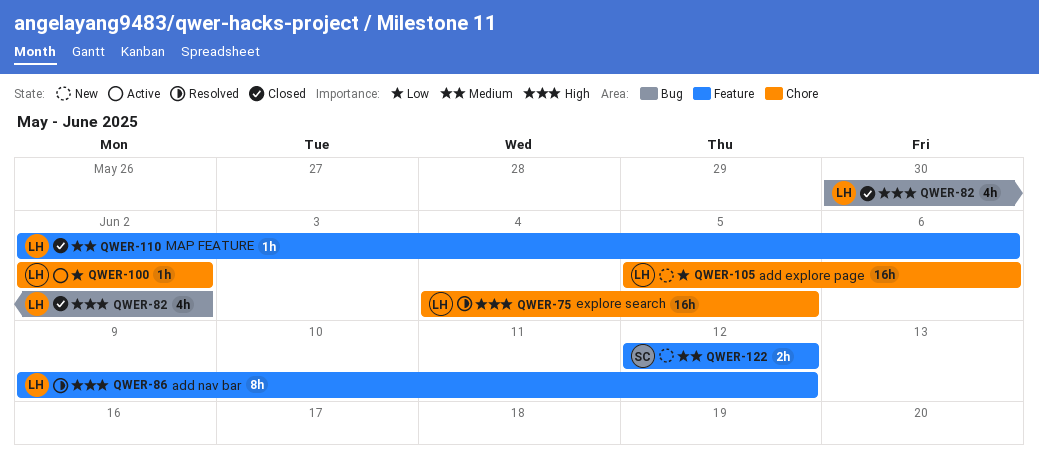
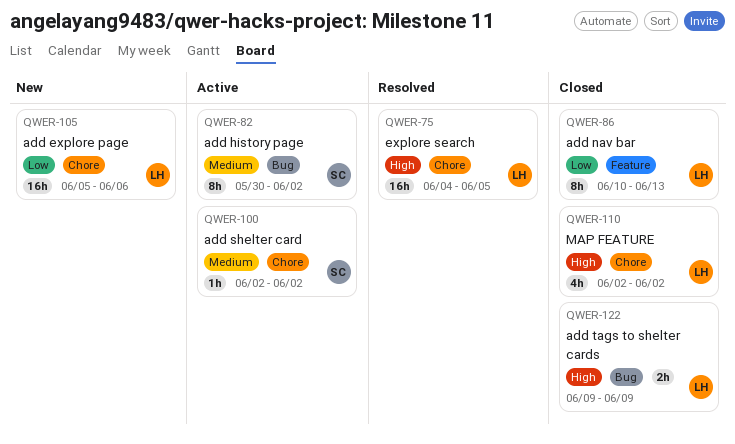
QWER-82, status: Closed -> Active
QWER-82, owner: LH -> SC
QWER-82, priority: High -> Medium
QWER-82, estimate: 4h -> 8h
QWER-86, status: Resolved -> Closed
QWER-86, priority: High -> Low
QWER-86, start: Jun 9 -> Jun 10
QWER-86, due: Jun 12 -> Jun 13
QWER-100, owner: LH -> SC
QWER-100, priority: Low -> Medium
QWER-110, priority: Medium -> High
QWER-110, label: Feature -> Chore
QWER-110, estimate: 1h -> 4h
QWER-110, due: Jun 6 -> Jun 2
QWER-122, status: New -> Closed
QWER-122, owner: SC -> LH
QWER-122, priority: Medium -> High
QWER-122, label: Feature -> Bug
QWER-122, start: Jun 12 -> Jun 9
QWER-122, due: Jun 12 -> Jun 9

